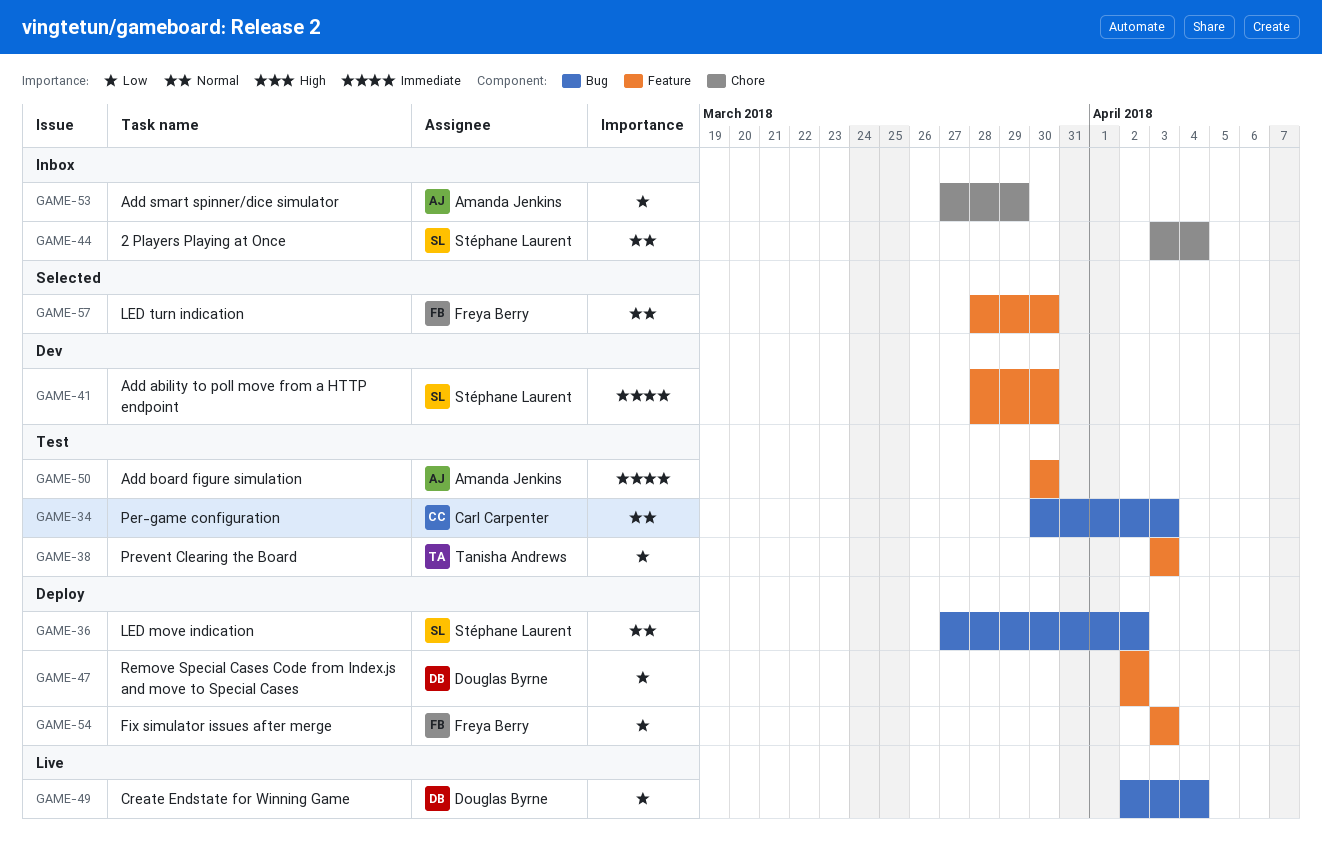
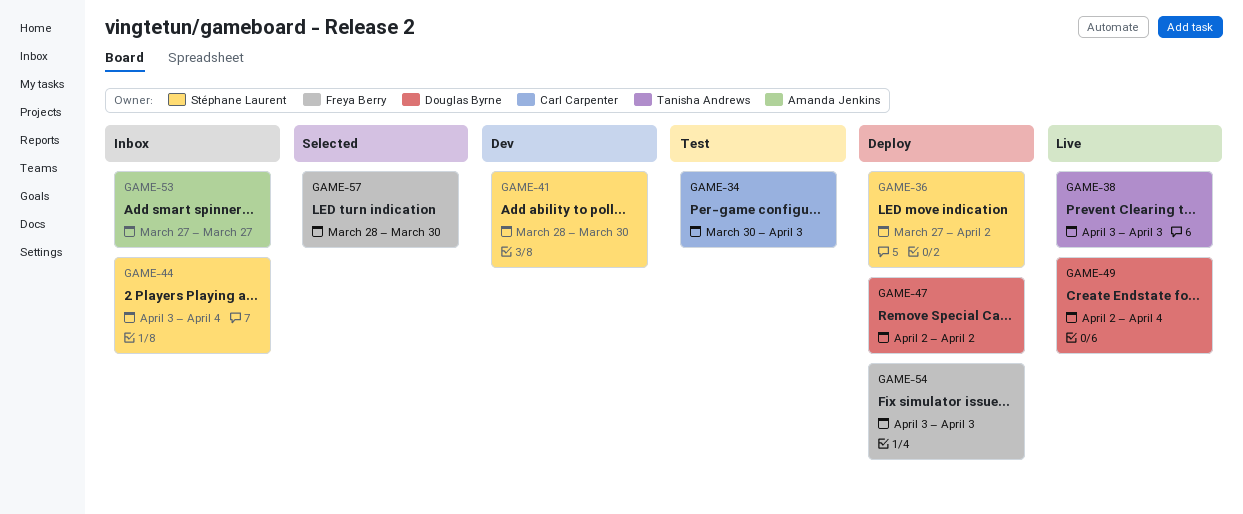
GAME-38, status: Test -> Live
GAME-50: present -> none
GAME-53, due: Mar 29 -> Mar 27

